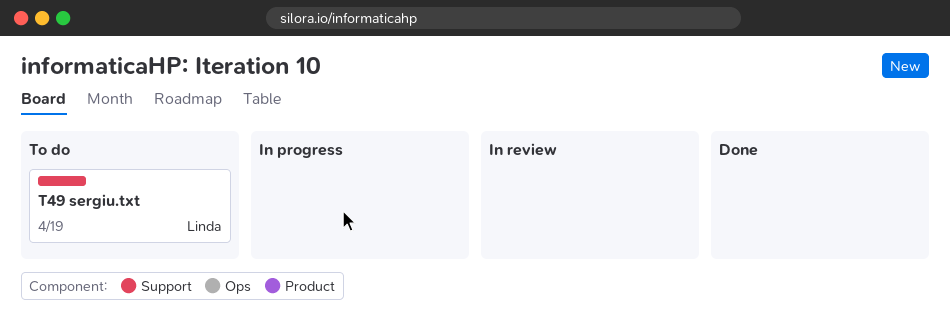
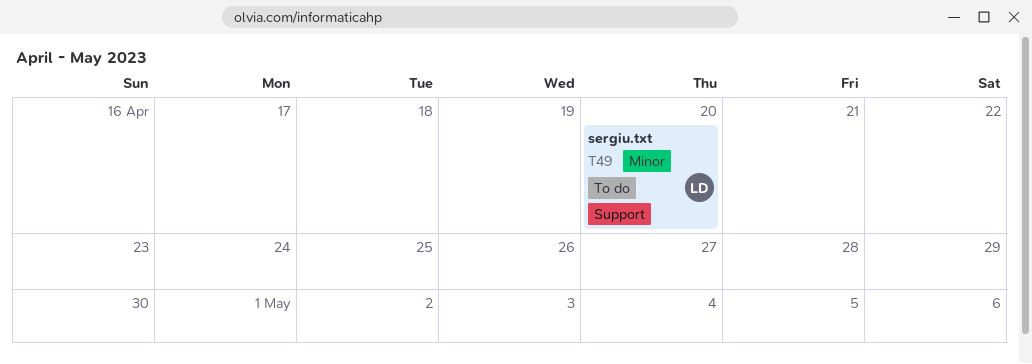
T49, due: Apr 19 -> Apr 20

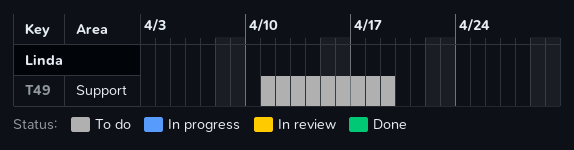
T49, due: Apr 20 -> Apr 19

